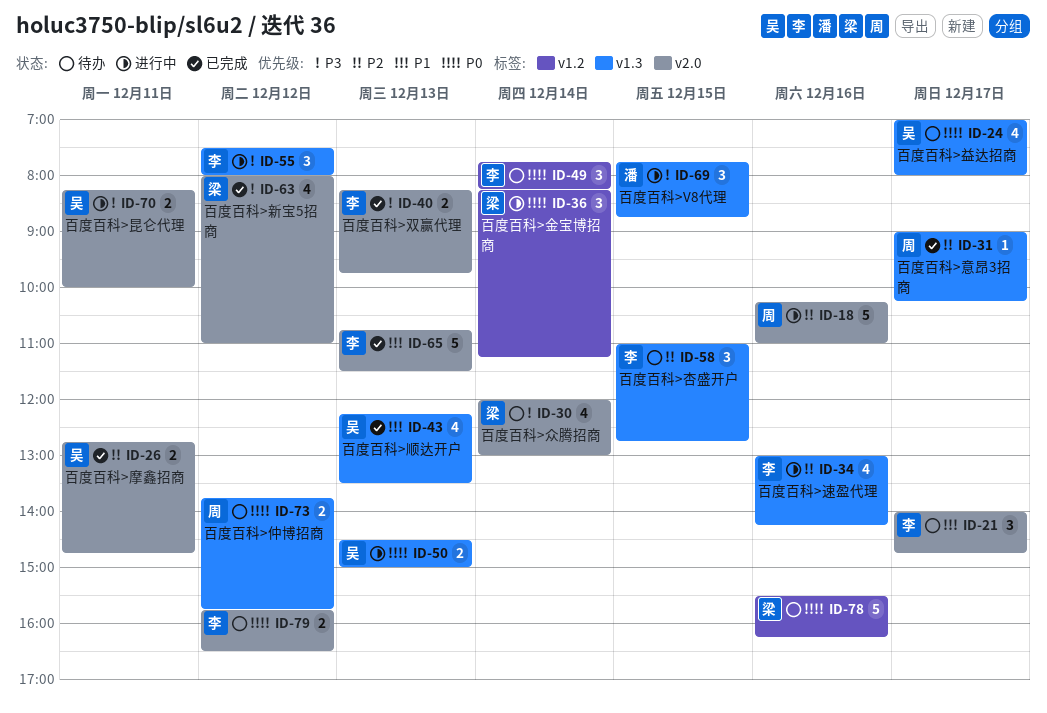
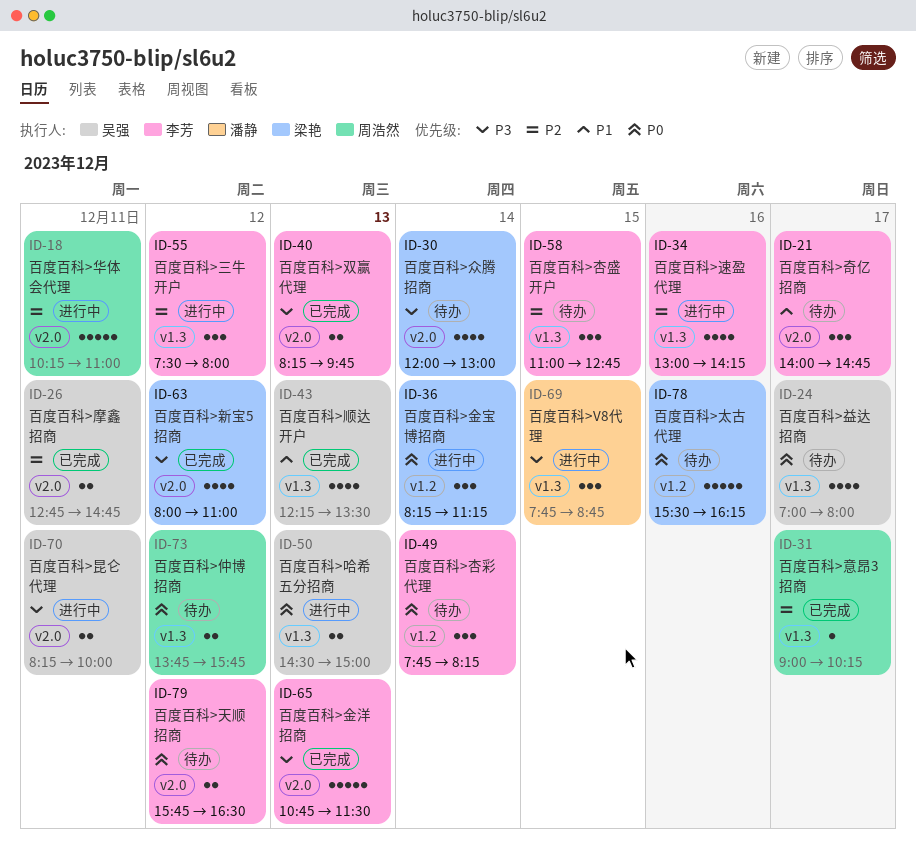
ID-18, day: Dec 16 -> Dec 11
ID-55, priority: P3 -> P2
ID-65, priority: P1 -> P3

